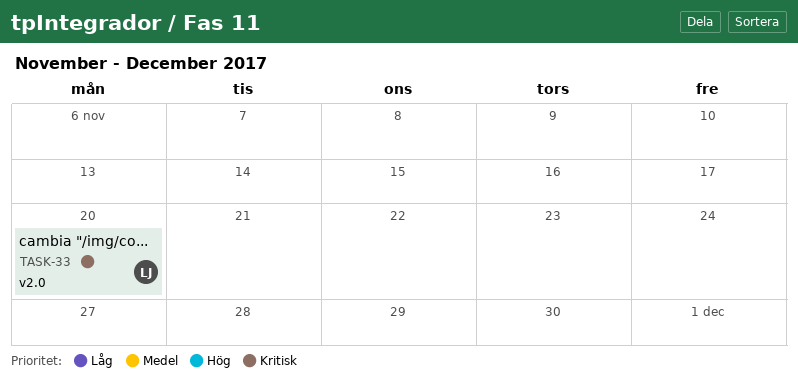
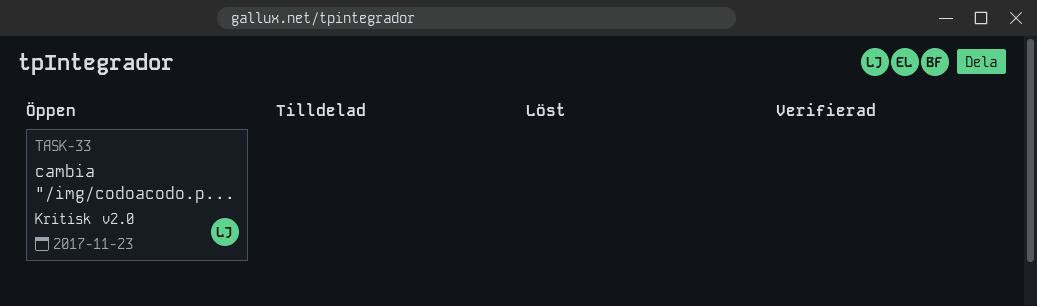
TASK-33, due: Nov 20 -> Nov 23

